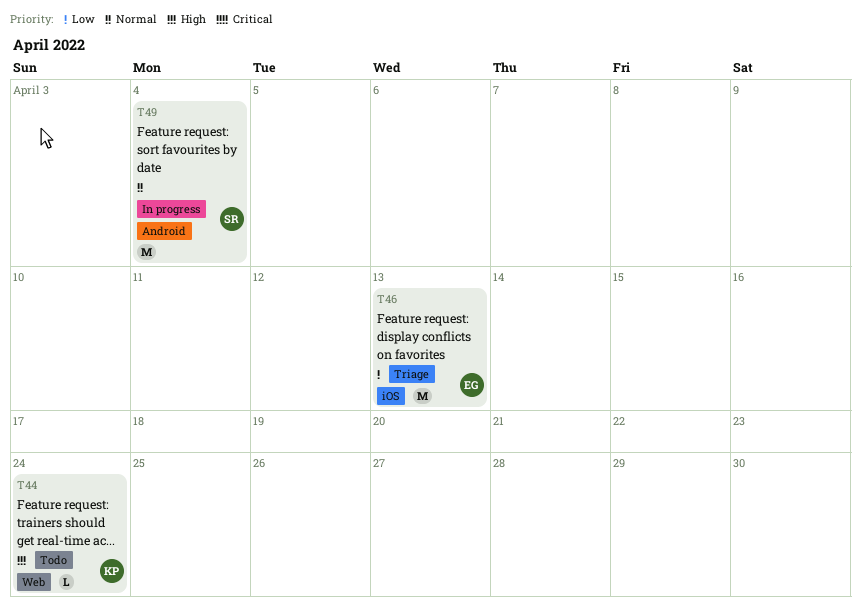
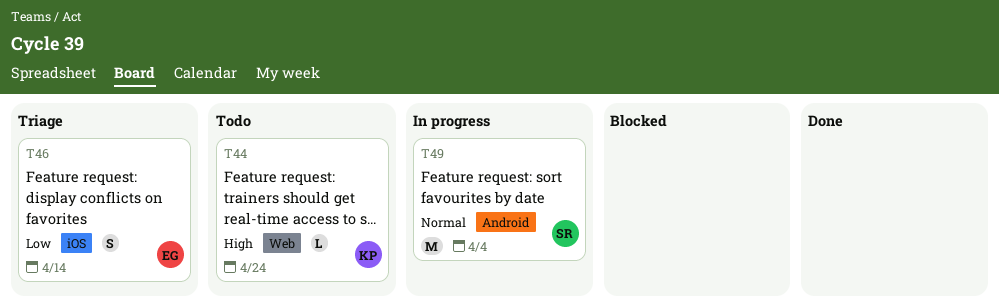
T46, estimate: M -> S
T46, due: Apr 13 -> Apr 14

